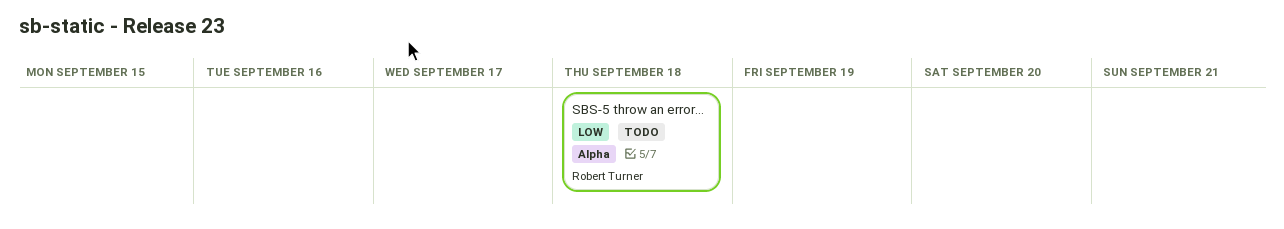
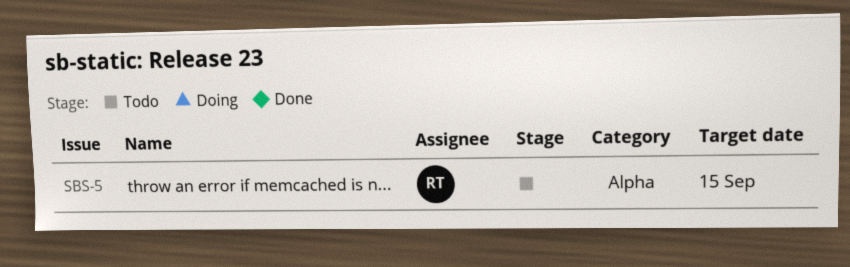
SBS-5, due: Sep 18 -> Sep 15

